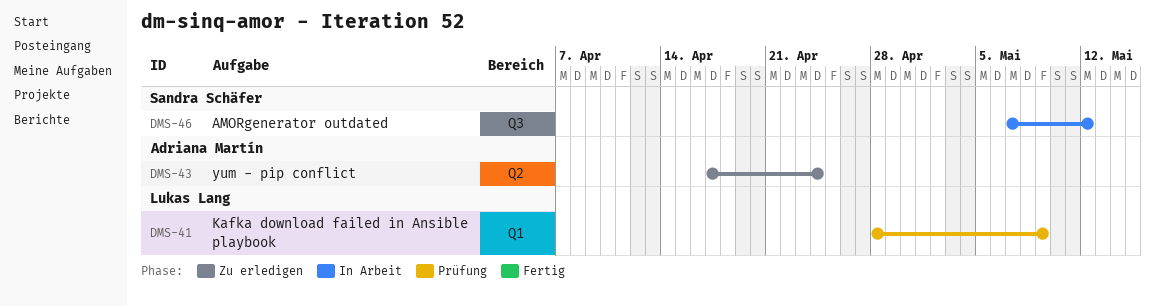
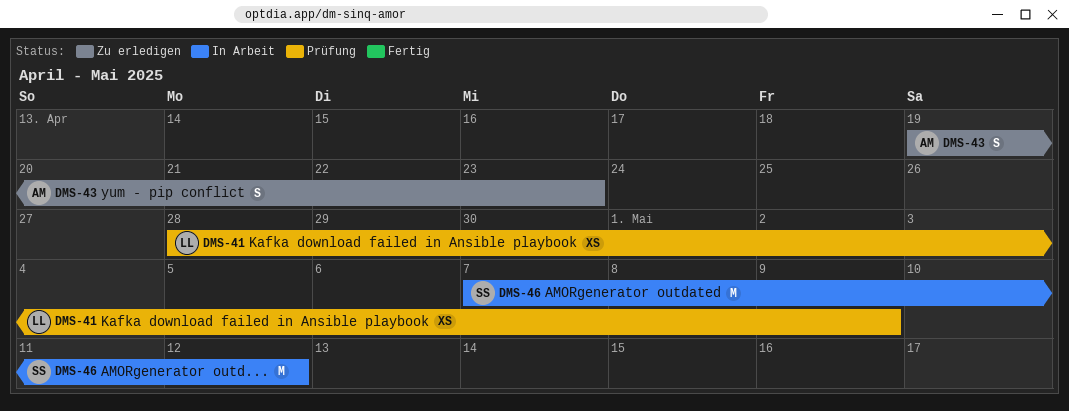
DMS-43, start: Apr 17 -> Apr 19
DMS-43, due: Apr 24 -> Apr 23

